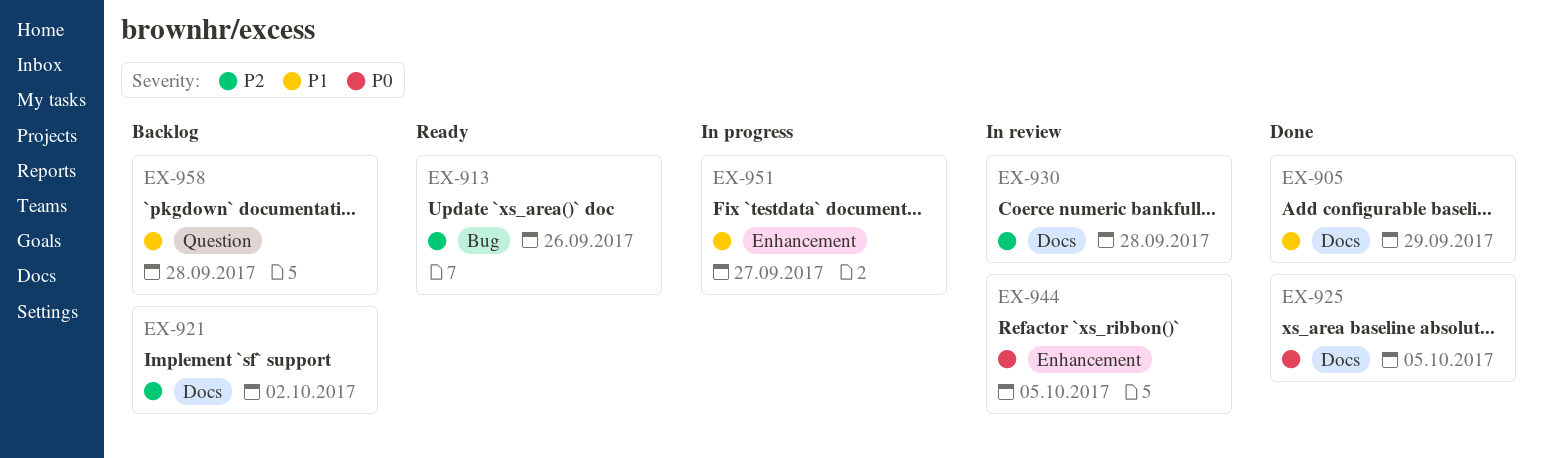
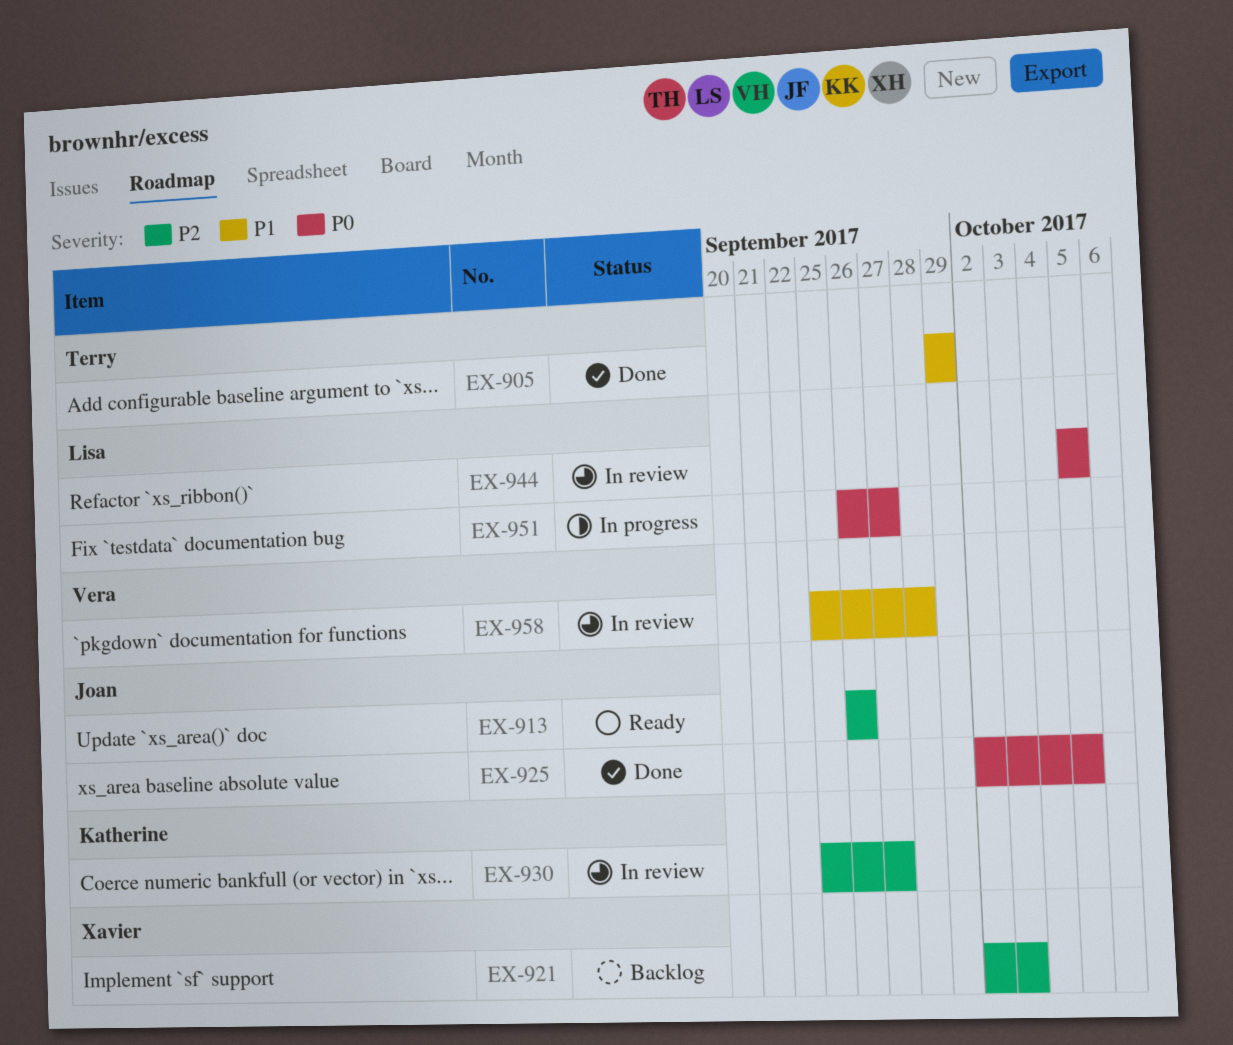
EX-921, due: Oct 2 -> Oct 3
EX-930, due: Sep 28 -> Sep 27
EX-951, priority: P1 -> P0
EX-958, status: Backlog -> In review

